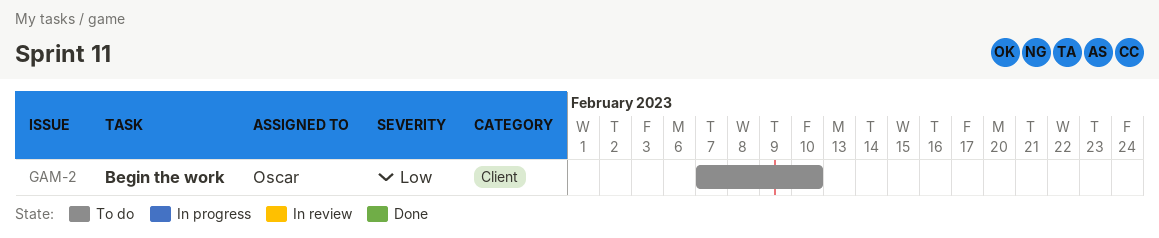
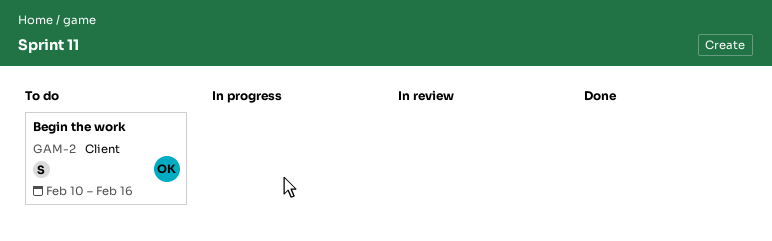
GAM-2, start: Feb 7 -> Feb 10
GAM-2, due: Feb 10 -> Feb 16

